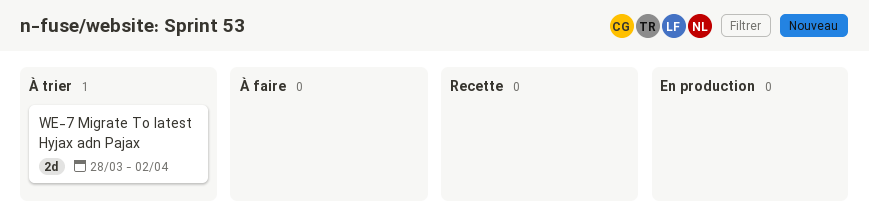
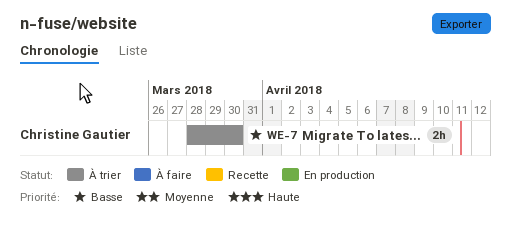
WE-7, estimate: 2d -> 2h
WE-7, due: Apr 2 -> Mar 30

